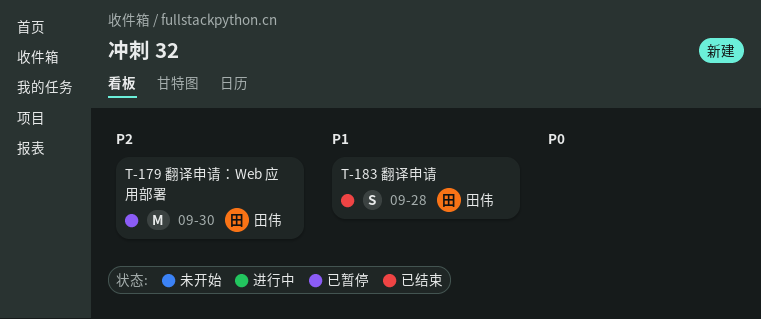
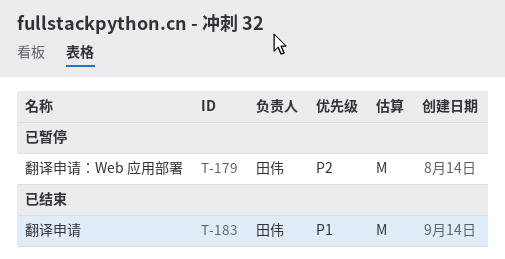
T-183, estimate: S -> M

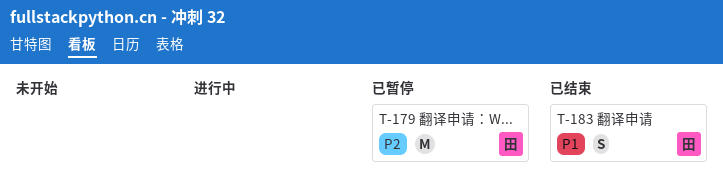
T-183, estimate: M -> S

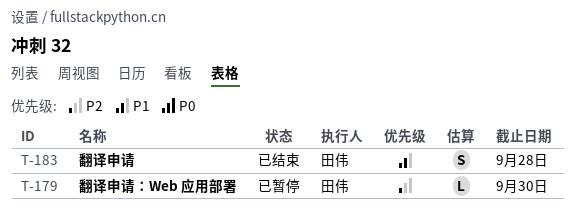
T-179, estimate: M -> L

